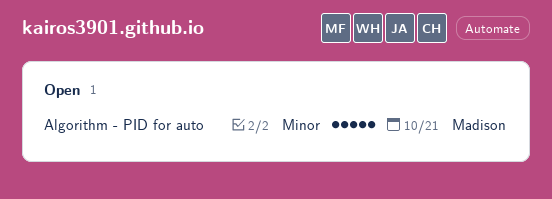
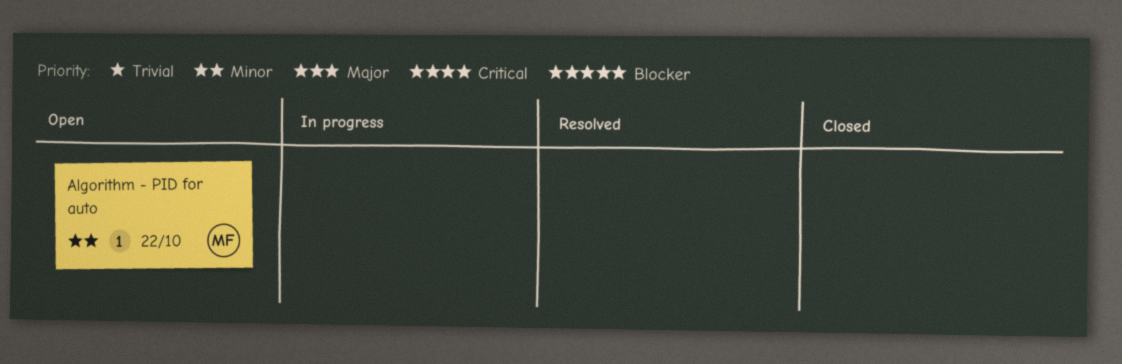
Algorithm - PID for auto, estimate: 5 -> 1
Algorithm - PID for auto, due: Oct 21 -> Oct 22

